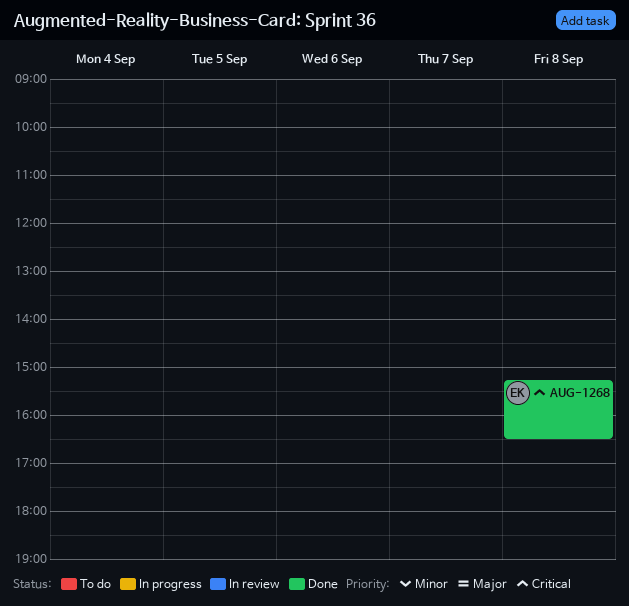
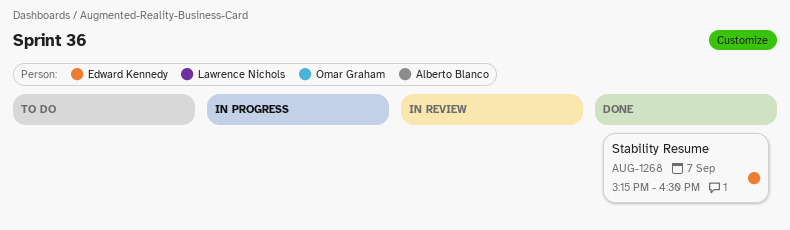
AUG-1268, day: Sep 8 -> Sep 7

